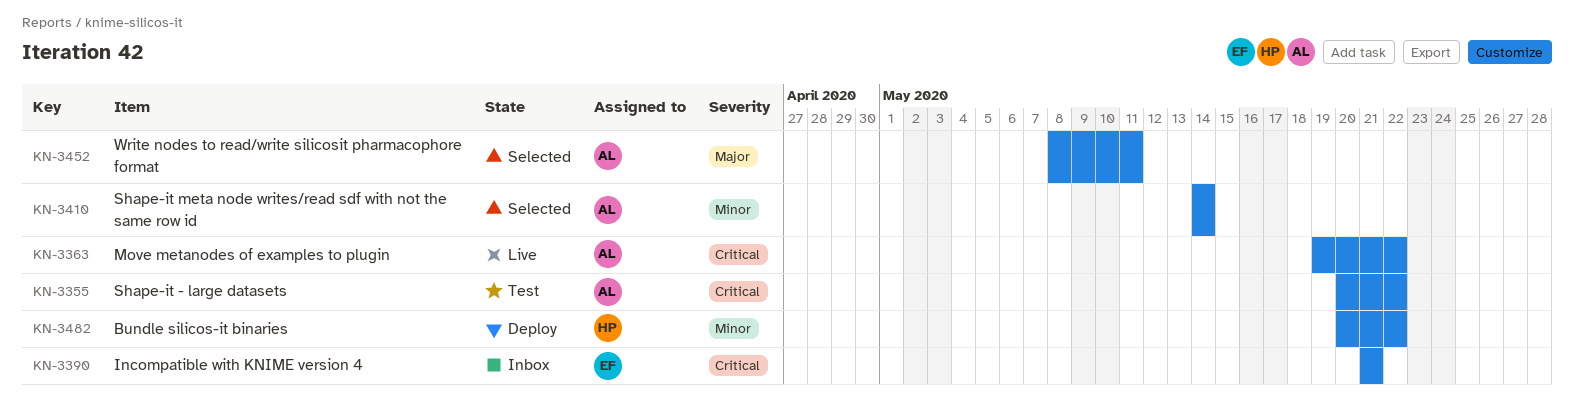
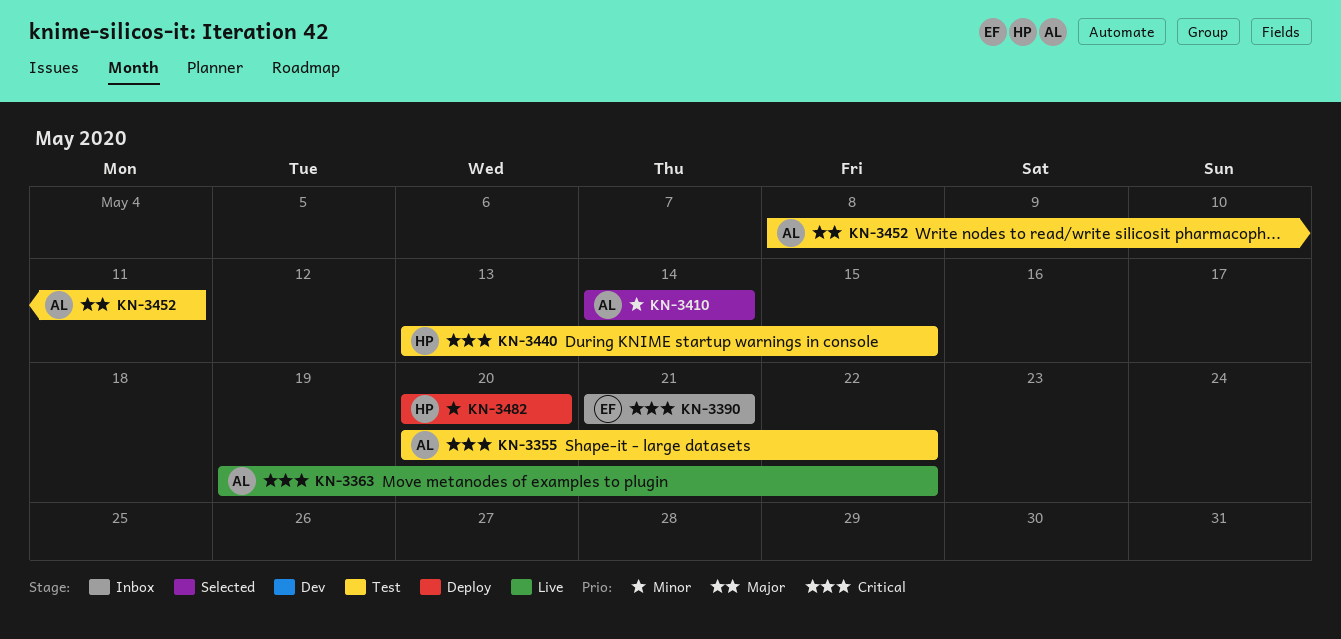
KN-3440: none -> present
KN-3452, status: Selected -> Test
KN-3482, due: May 22 -> May 20

